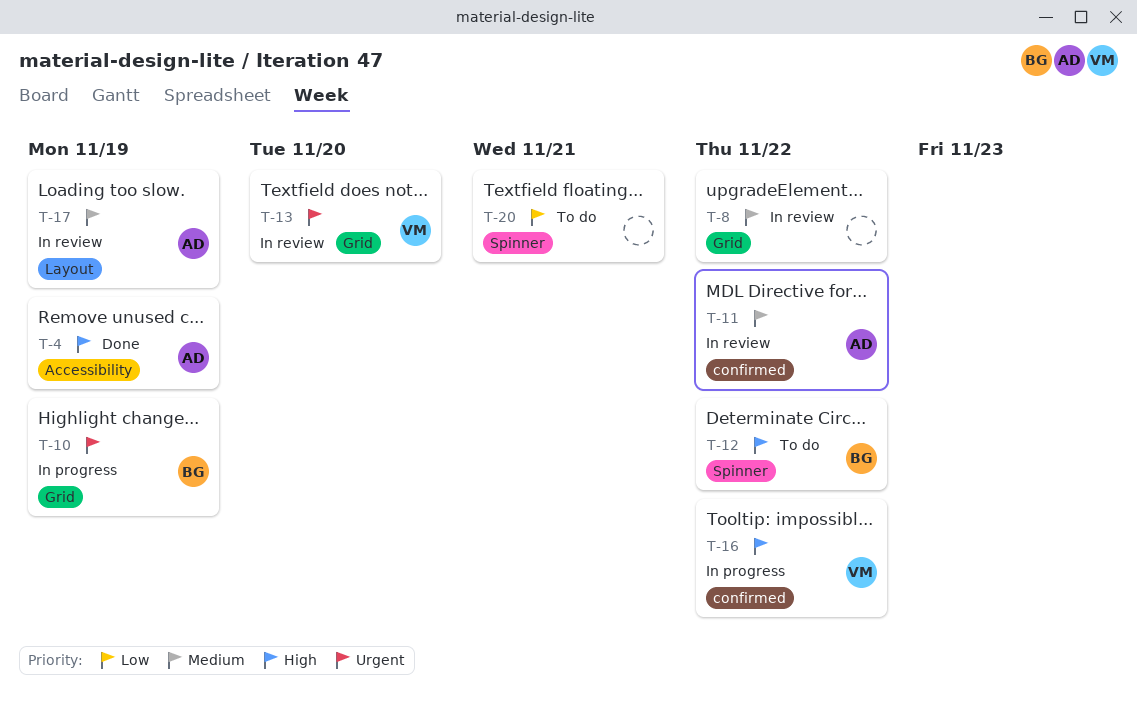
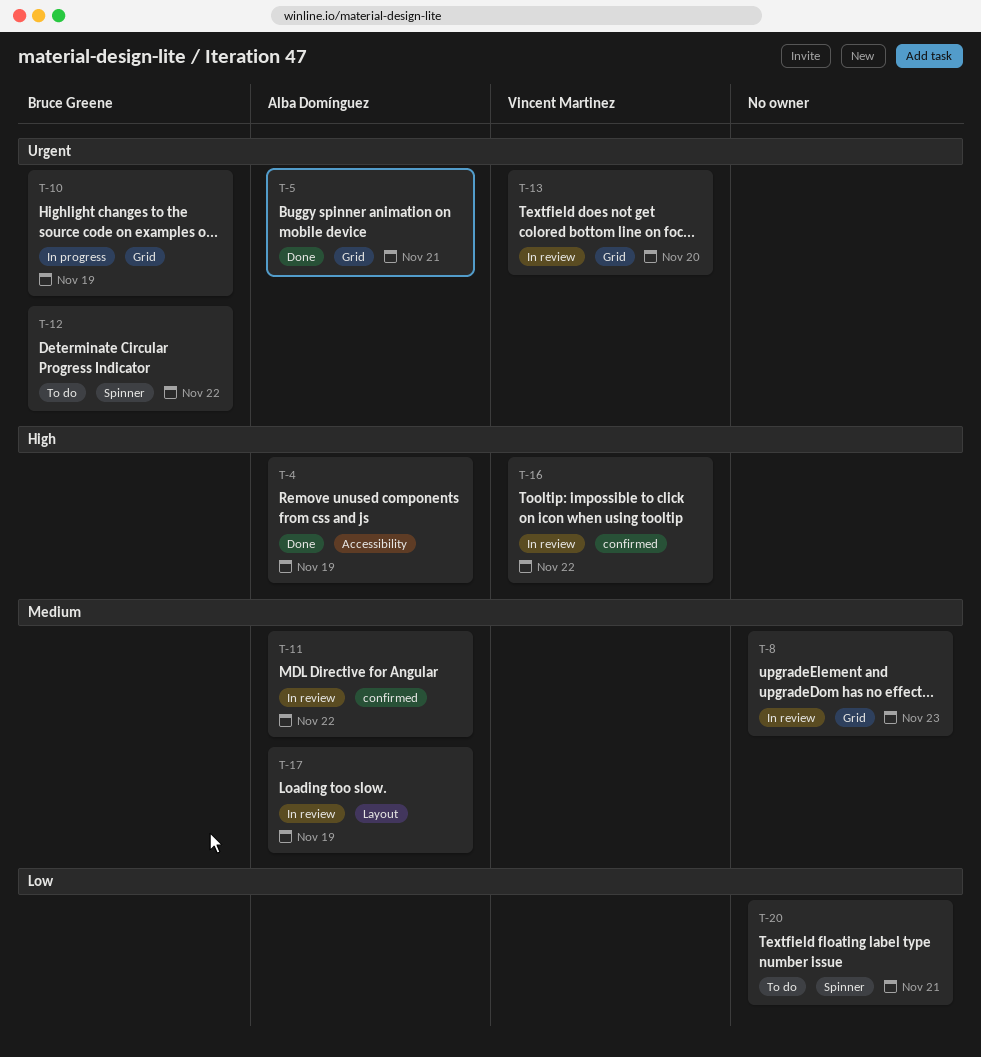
T-5: none -> present
T-8, due: Nov 22 -> Nov 23
T-12, priority: High -> Urgent
T-16, status: In progress -> In review

